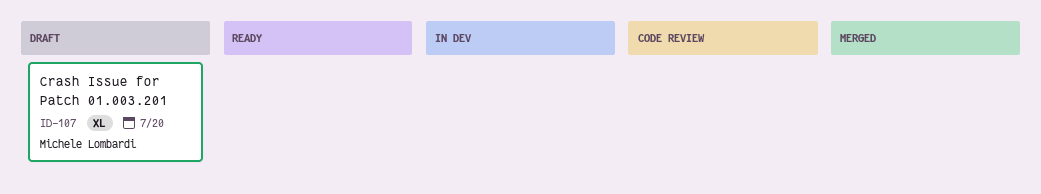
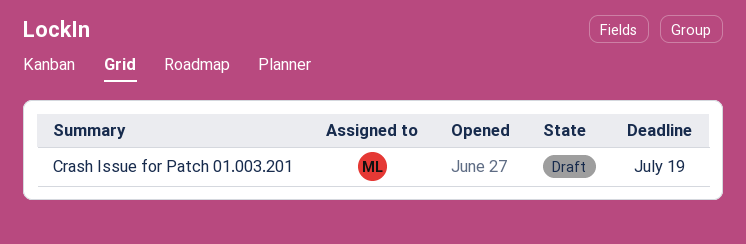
Crash Issue for Patch 01.003.201, due: Jul 20 -> Jul 19

